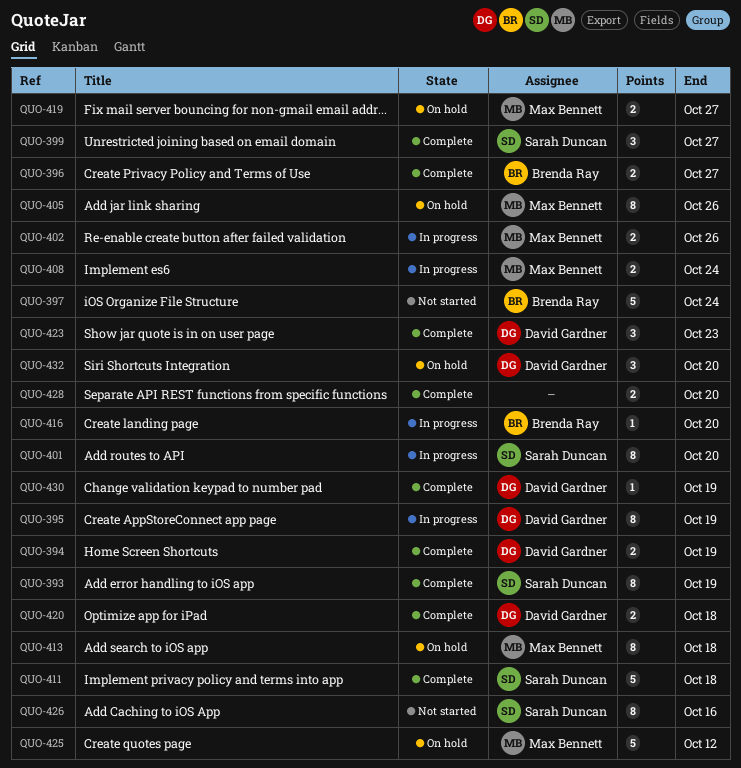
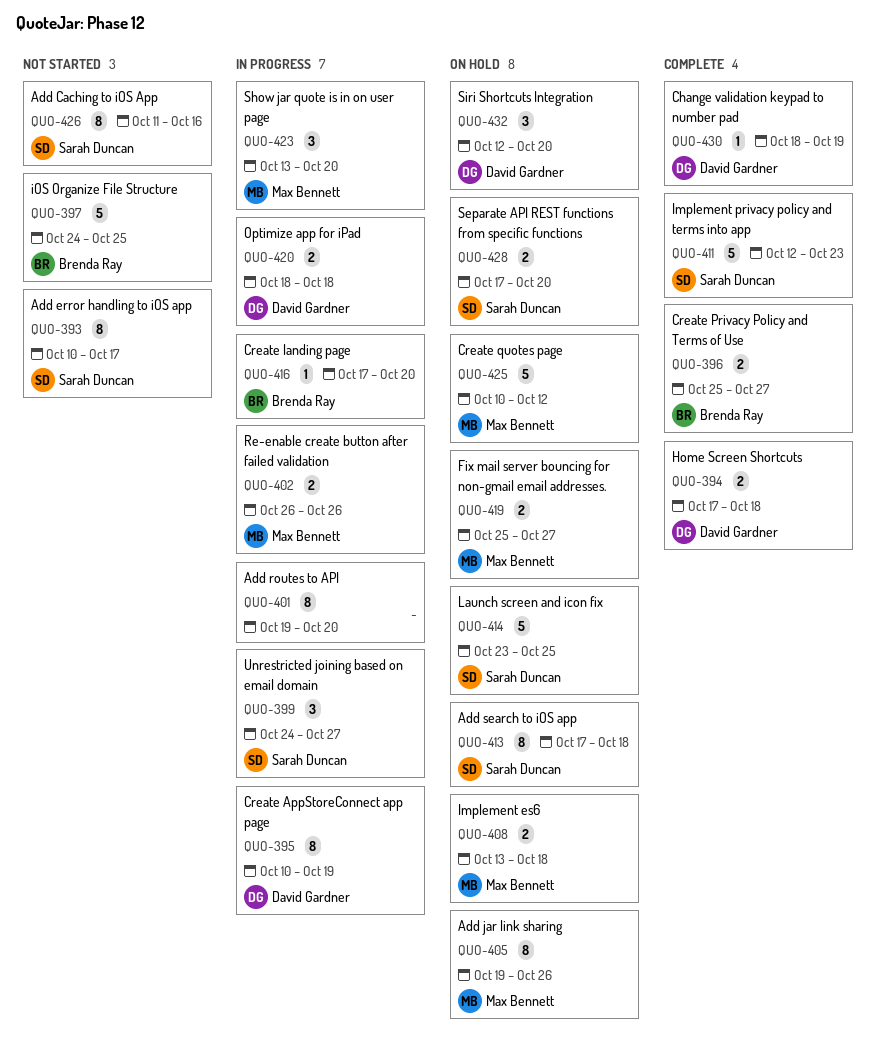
QUO-393, status: Complete -> Not started
QUO-393, due: Oct 19 -> Oct 17
QUO-394, due: Oct 19 -> Oct 18
QUO-397, due: Oct 24 -> Oct 25
QUO-399, status: Complete -> In progress
QUO-401, owner: Sarah Duncan -> none
QUO-408, status: In progress -> On hold
QUO-408, due: Oct 24 -> Oct 18
QUO-411, due: Oct 18 -> Oct 23
QUO-413, owner: Max Bennett -> Sarah Duncan
QUO-414: none -> present
QUO-420, status: Complete -> In progress
QUO-423, status: Complete -> In progress
QUO-423, owner: David Gardner -> Max Bennett
QUO-423, due: Oct 23 -> Oct 20
QUO-428, status: Complete -> On hold
QUO-428, owner: none -> Sarah Duncan

